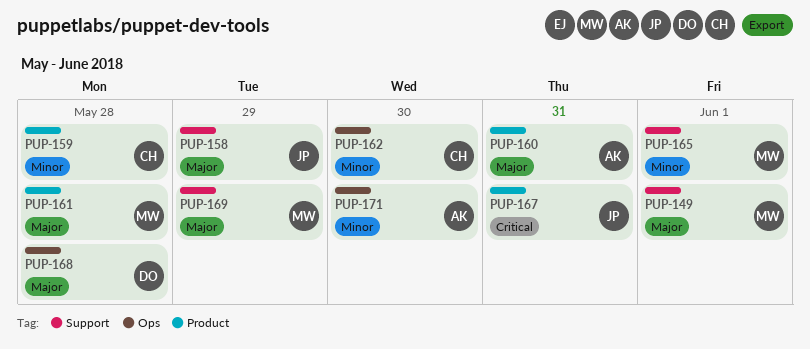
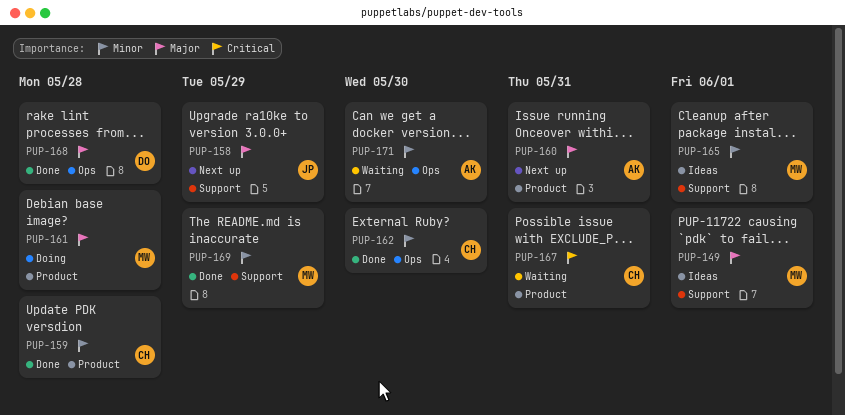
PUP-167, owner: JP -> CH
PUP-169, priority: Major -> Minor

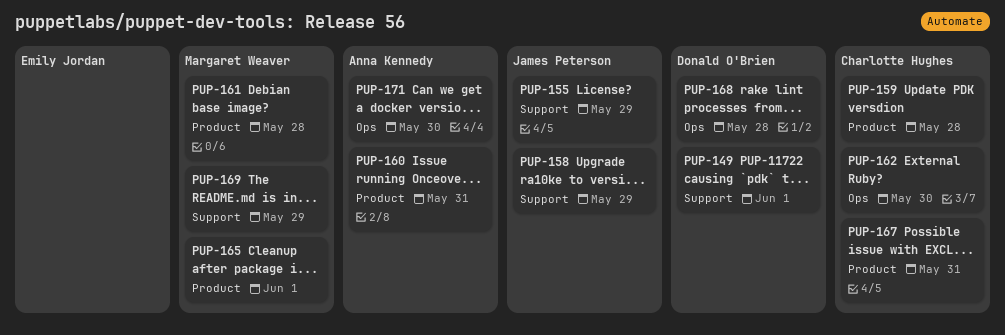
PUP-149, owner: Margaret Weaver -> Donald O'Brien
PUP-155: none -> present
PUP-165, label: Support -> Product

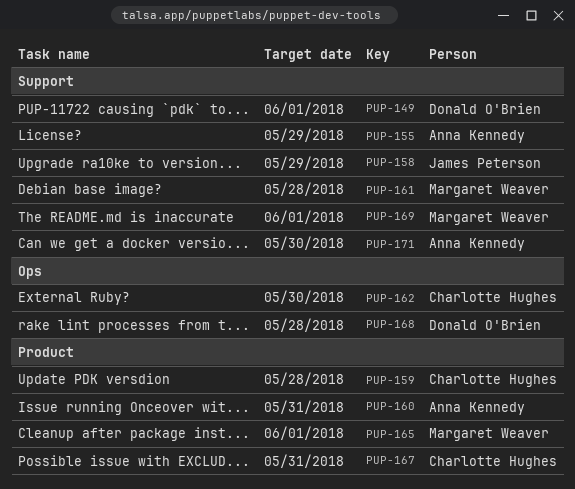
PUP-155, owner: James Peterson -> Anna Kennedy
PUP-161, label: Product -> Support
PUP-169, due: May 29 -> Jun 1
PUP-171, label: Ops -> Support

